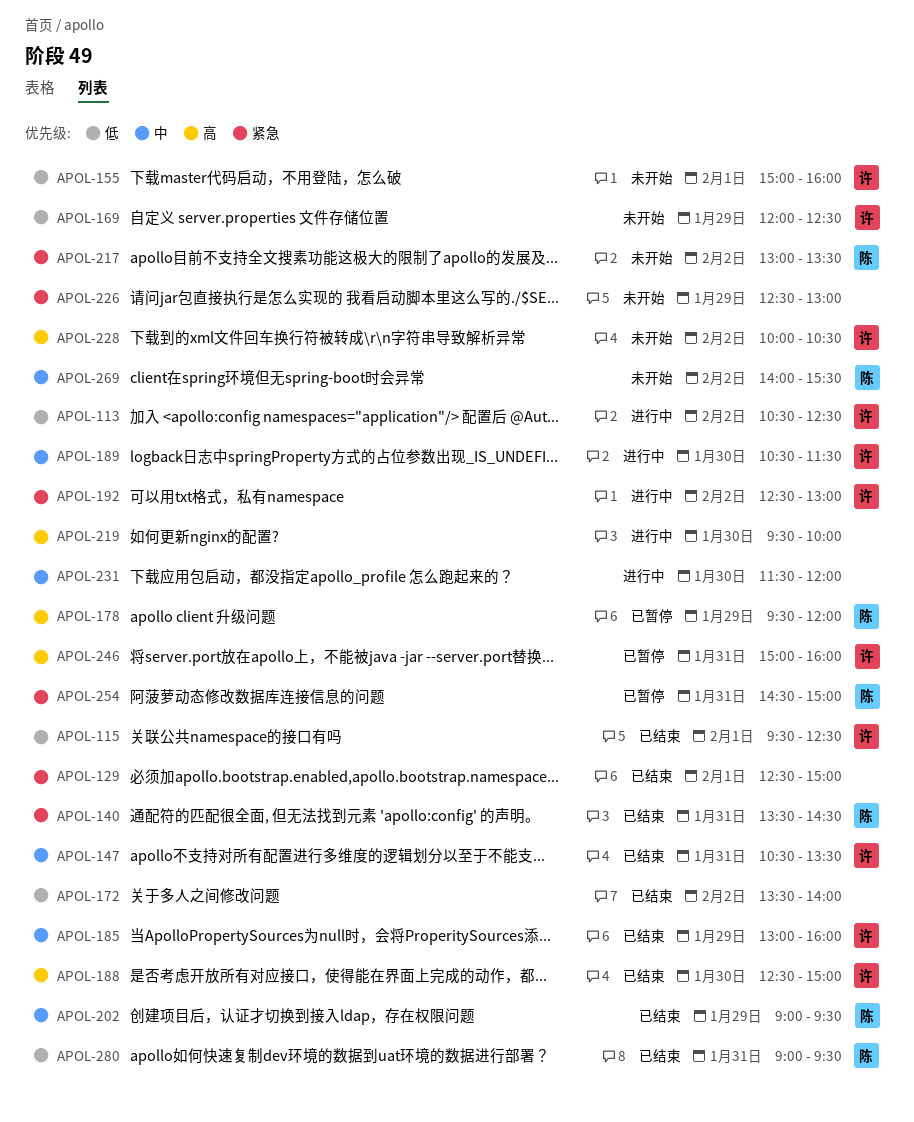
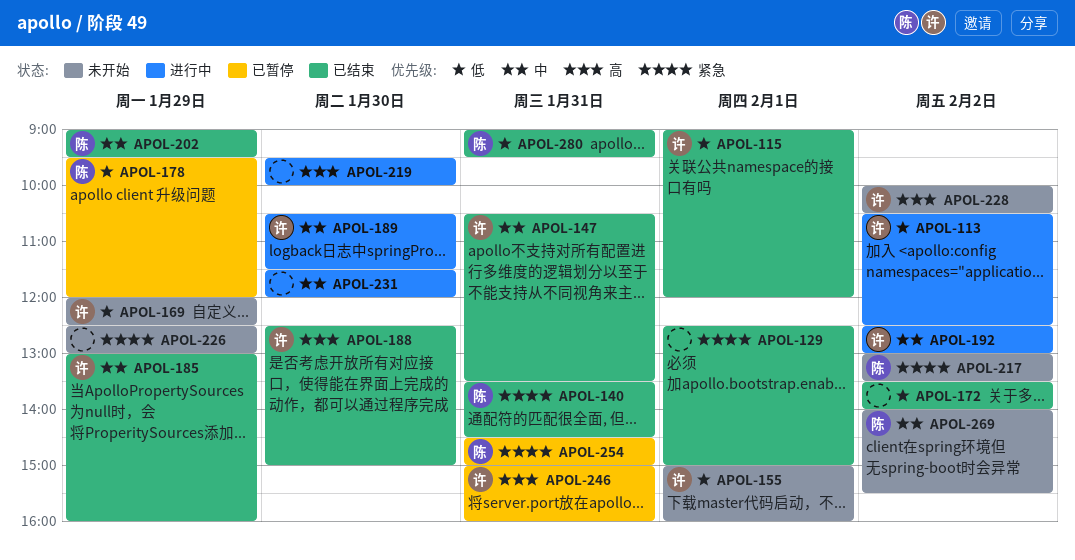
APOL-115, begins: 09:30 -> 09:00
APOL-115, ends: 12:30 -> 12:00
APOL-178, priority: 高 -> 低
APOL-192, priority: 紧急 -> 中

